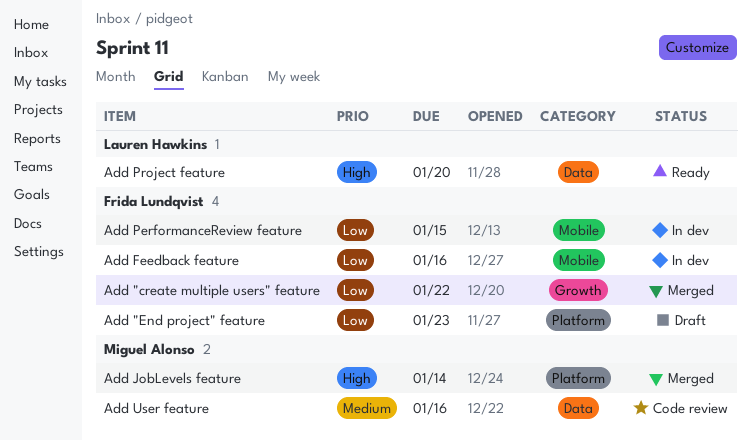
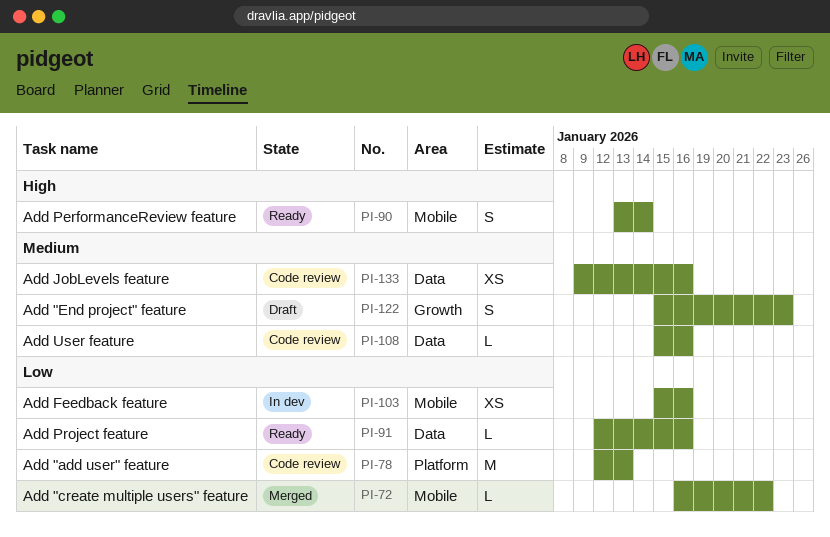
Add "add user" feature: none -> present
Add "create multiple users" feature, label: Growth -> Mobile
Add "End project" feature, priority: Low -> Medium
Add "End project" feature, label: Platform -> Growth
Add JobLevels feature, status: Merged -> Code review
Add JobLevels feature, priority: High -> Medium
Add JobLevels feature, label: Platform -> Data
Add JobLevels feature, due: Jan 14 -> Jan 16
Add PerformanceReview feature, status: In dev -> Ready
Add PerformanceReview feature, priority: Low -> High
Add PerformanceReview feature, due: Jan 15 -> Jan 14
Add Project feature, priority: High -> Low
Add Project feature, due: Jan 20 -> Jan 16

